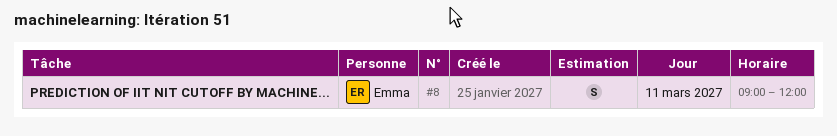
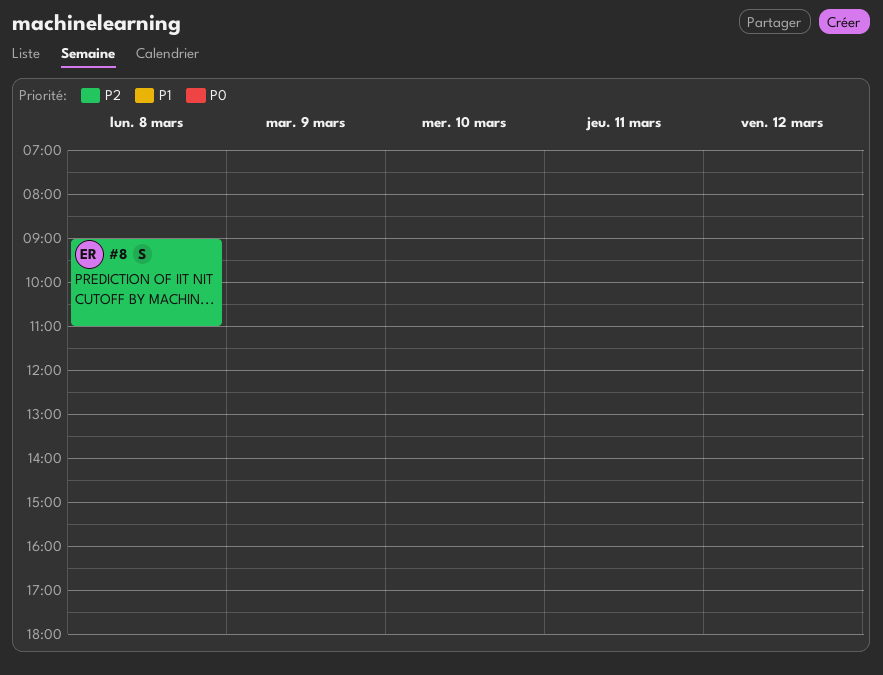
#8, day: Mar 11 -> Mar 8
#8, ends: 12:00 -> 11:00

